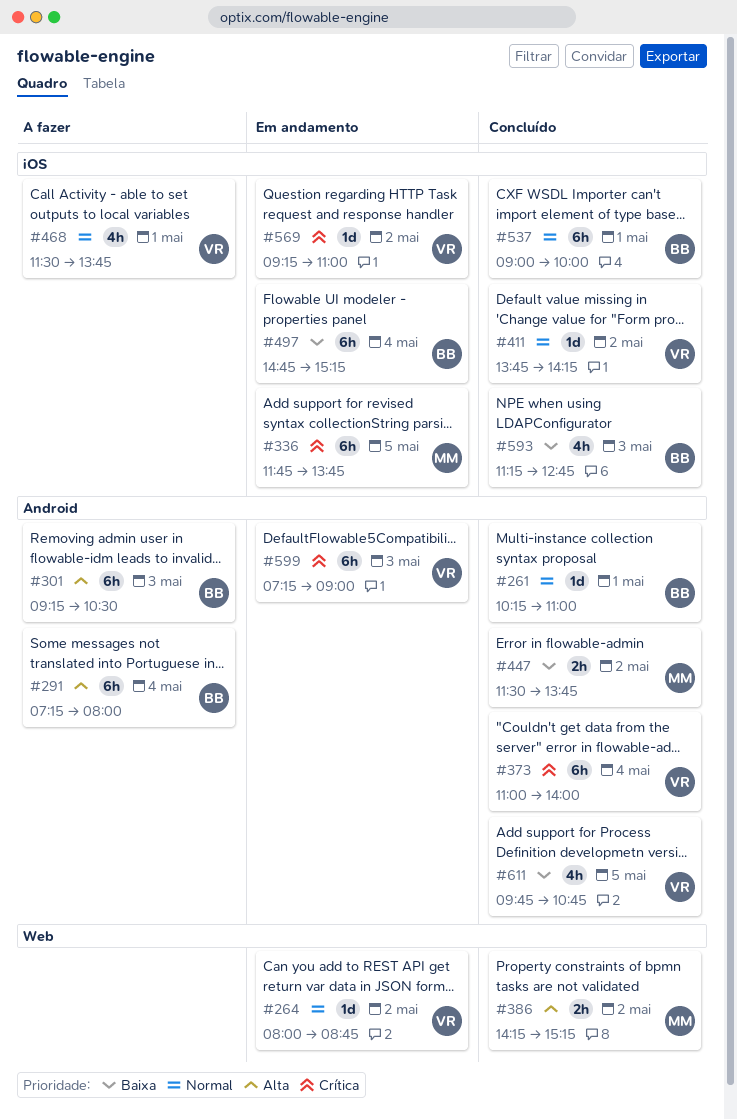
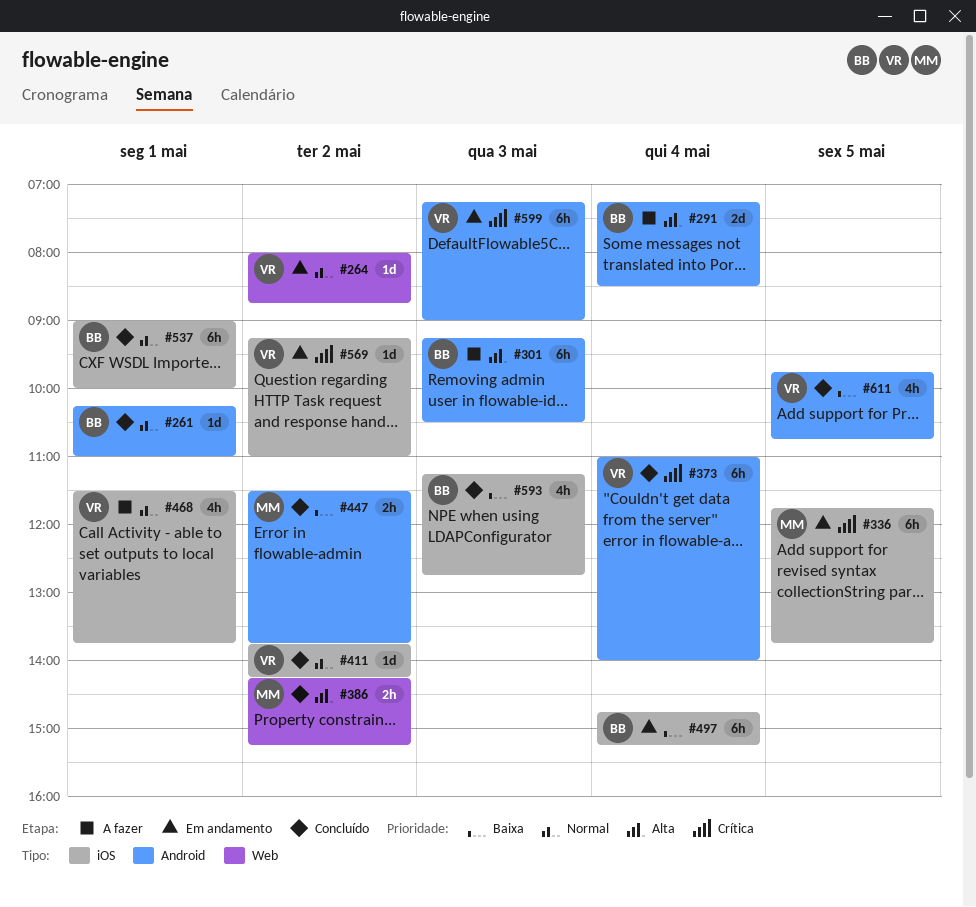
#291, estimate: 6h -> 2d
#291, ends: 08:00 -> 08:30

